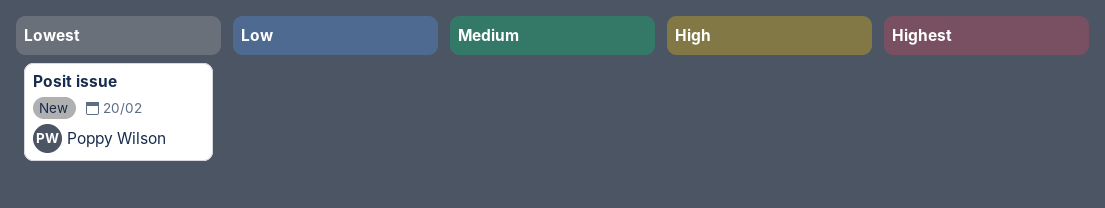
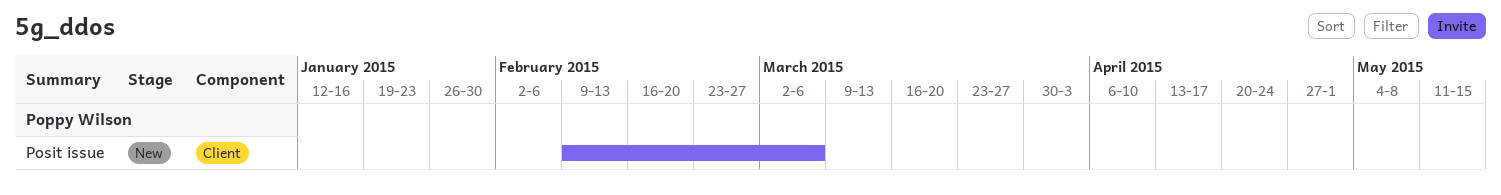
Posit issue, due: Feb 20 -> Mar 6

